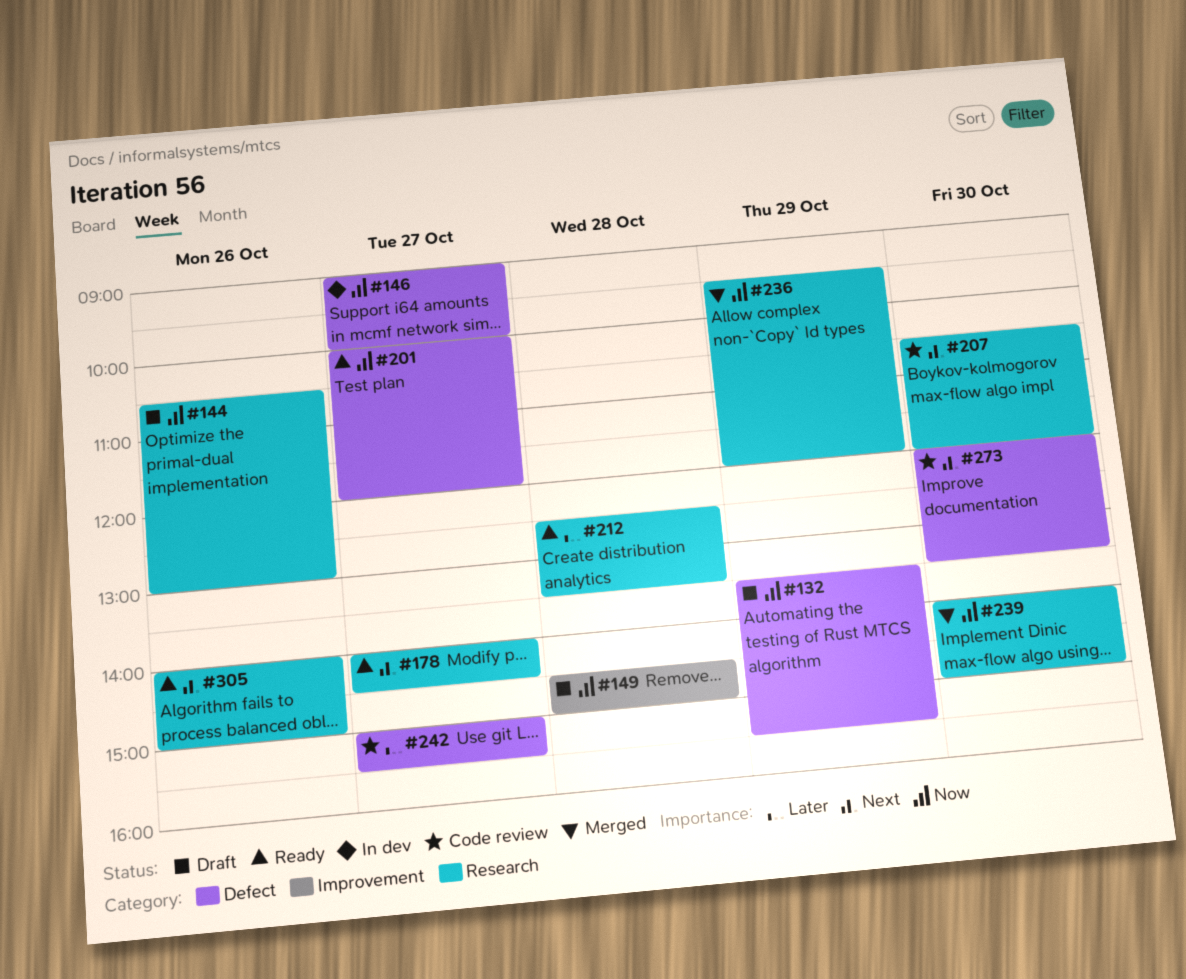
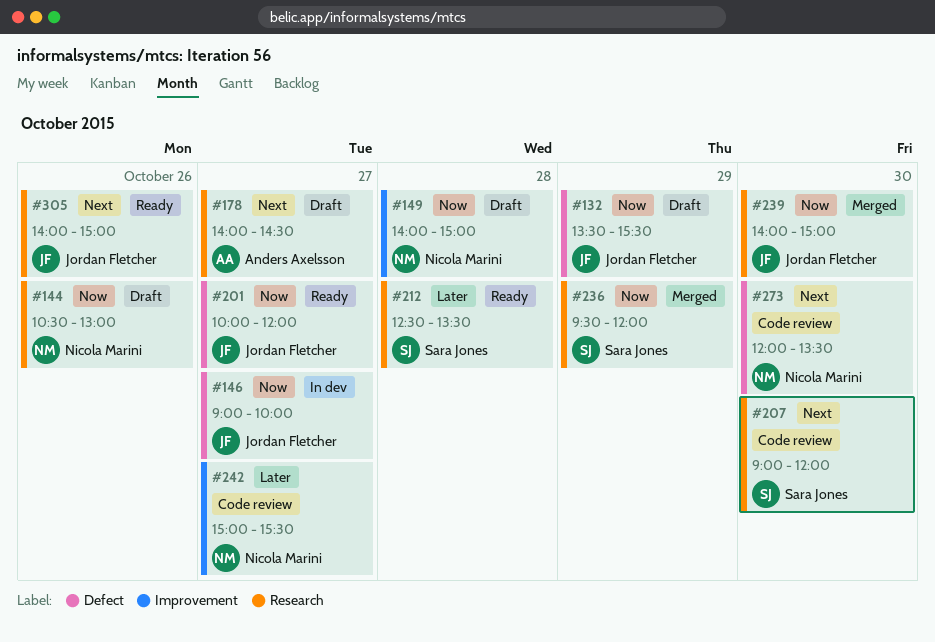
#149, begins: 14:30 -> 14:00
#178, status: Ready -> Draft
#207, begins: 10:30 -> 09:00
#242, label: Defect -> Improvement

